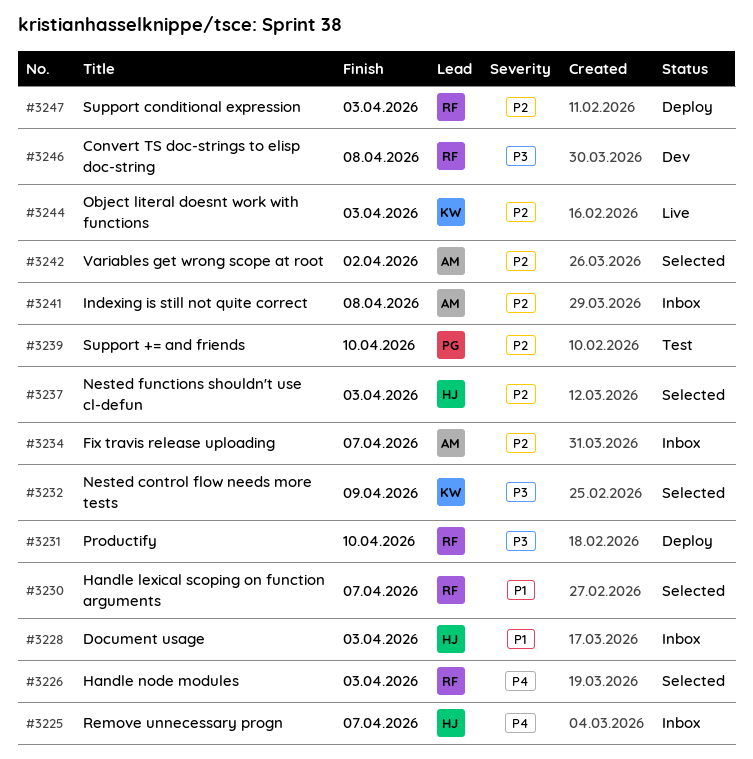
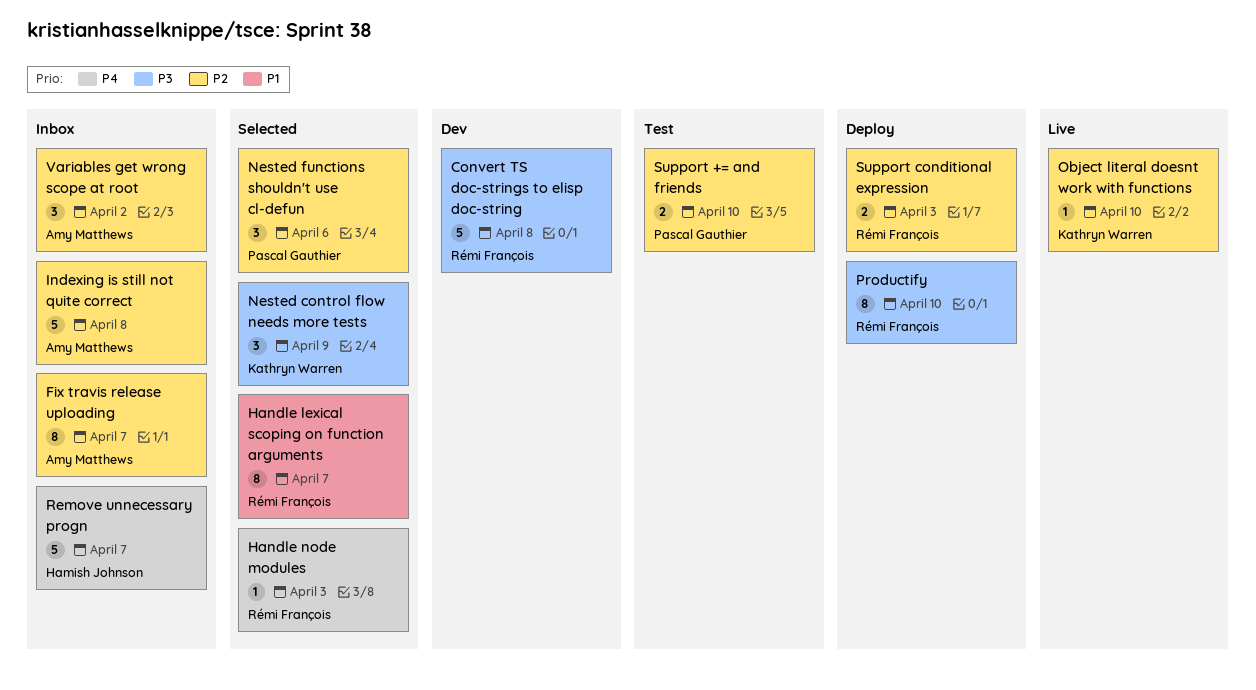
Document usage: present -> none
Nested functions shouldn't use cl-defun, owner: Hamish Johnson -> Pascal Gauthier
Nested functions shouldn't use cl-defun, due: Apr 3 -> Apr 6
Object literal doesnt work with functions, due: Apr 3 -> Apr 10
Variables get wrong scope at root, status: Selected -> Inbox

